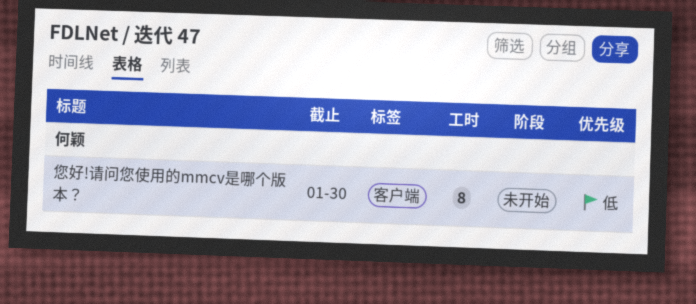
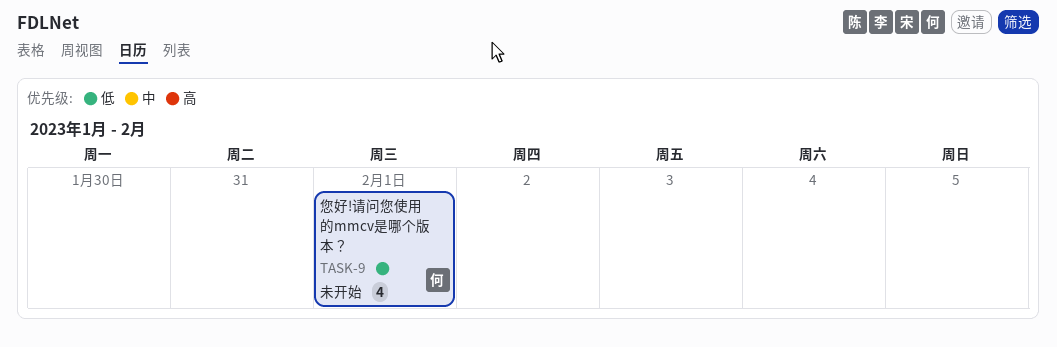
您好!请问您使用的mmcv是哪个版本？, estimate: 8 -> 4
您好!请问您使用的mmcv是哪个版本？, due: Jan 30 -> Feb 1

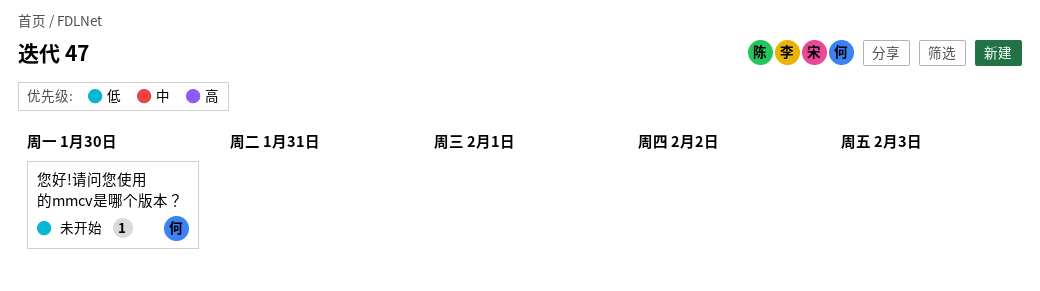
您好!请问您使用的mmcv是哪个版本？, estimate: 4 -> 1
您好!请问您使用的mmcv是哪个版本？, due: Feb 1 -> Jan 30

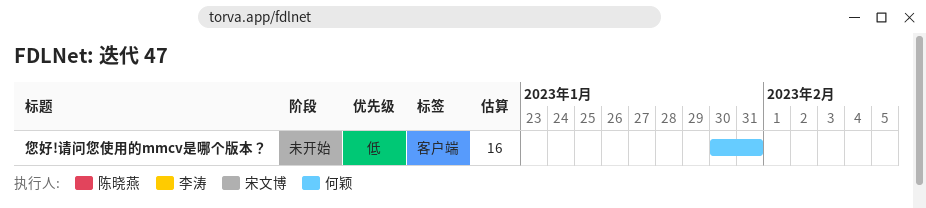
您好!请问您使用的mmcv是哪个版本？, estimate: 1 -> 16
您好!请问您使用的mmcv是哪个版本？, due: Jan 30 -> Jan 31

